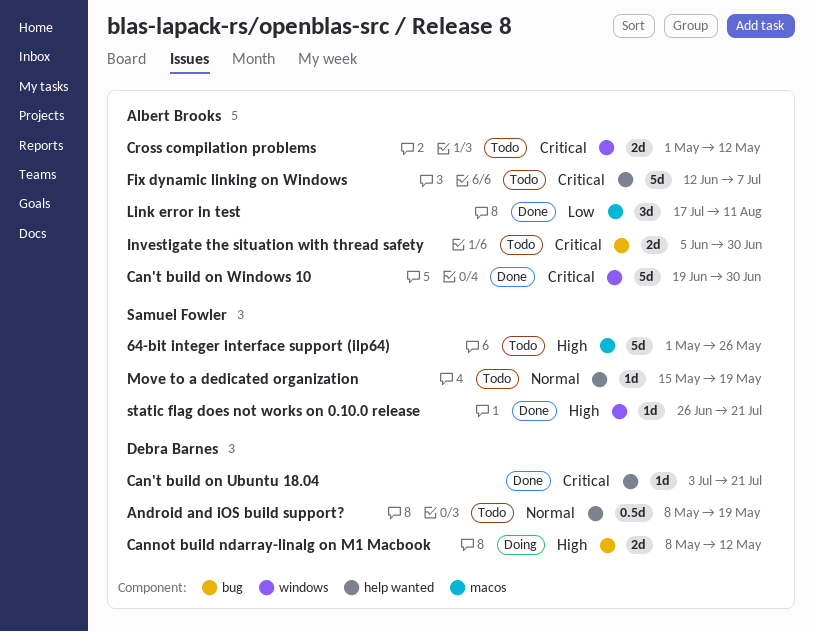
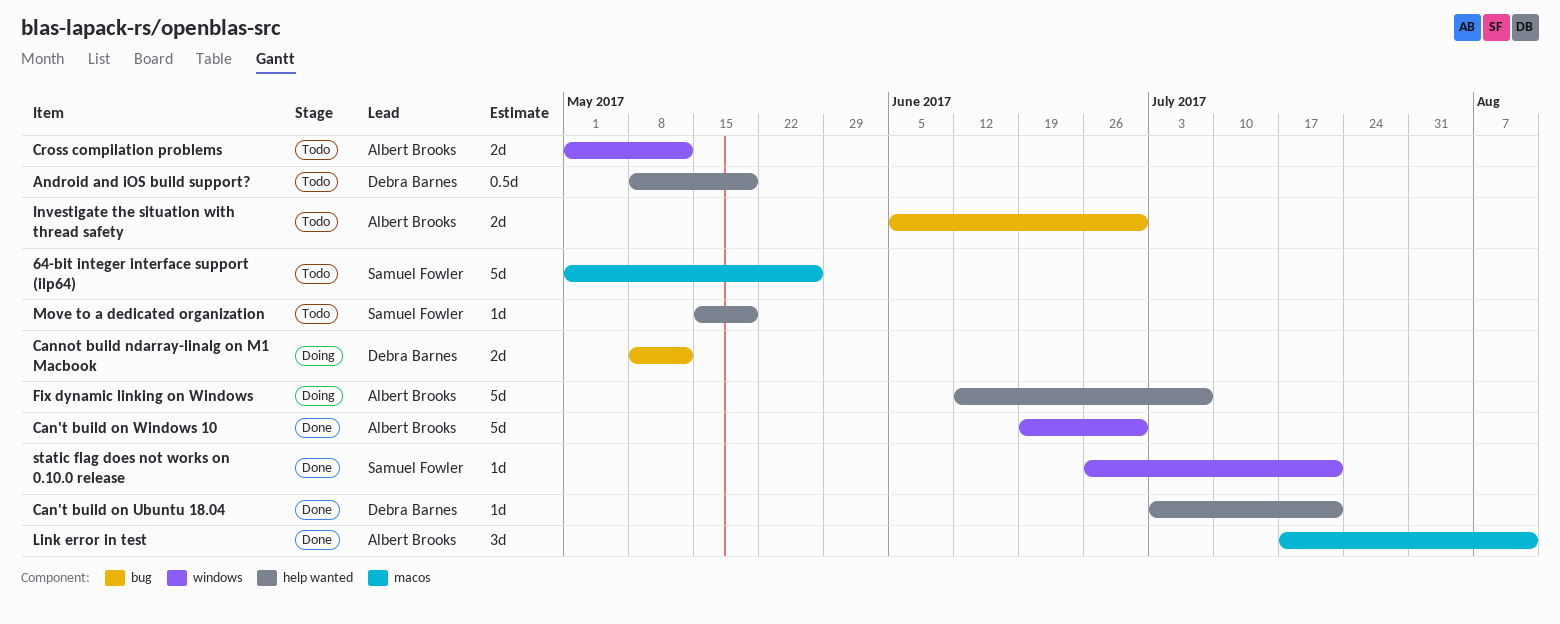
Fix dynamic linking on Windows, status: Todo -> Doing

